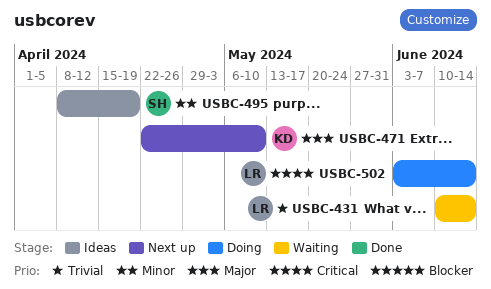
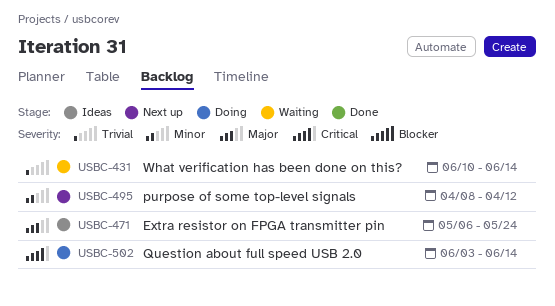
USBC-471, status: Next up -> Ideas
USBC-471, start: Apr 22 -> May 6
USBC-471, due: May 10 -> May 24
USBC-495, status: Ideas -> Next up
USBC-495, due: Apr 19 -> Apr 12

